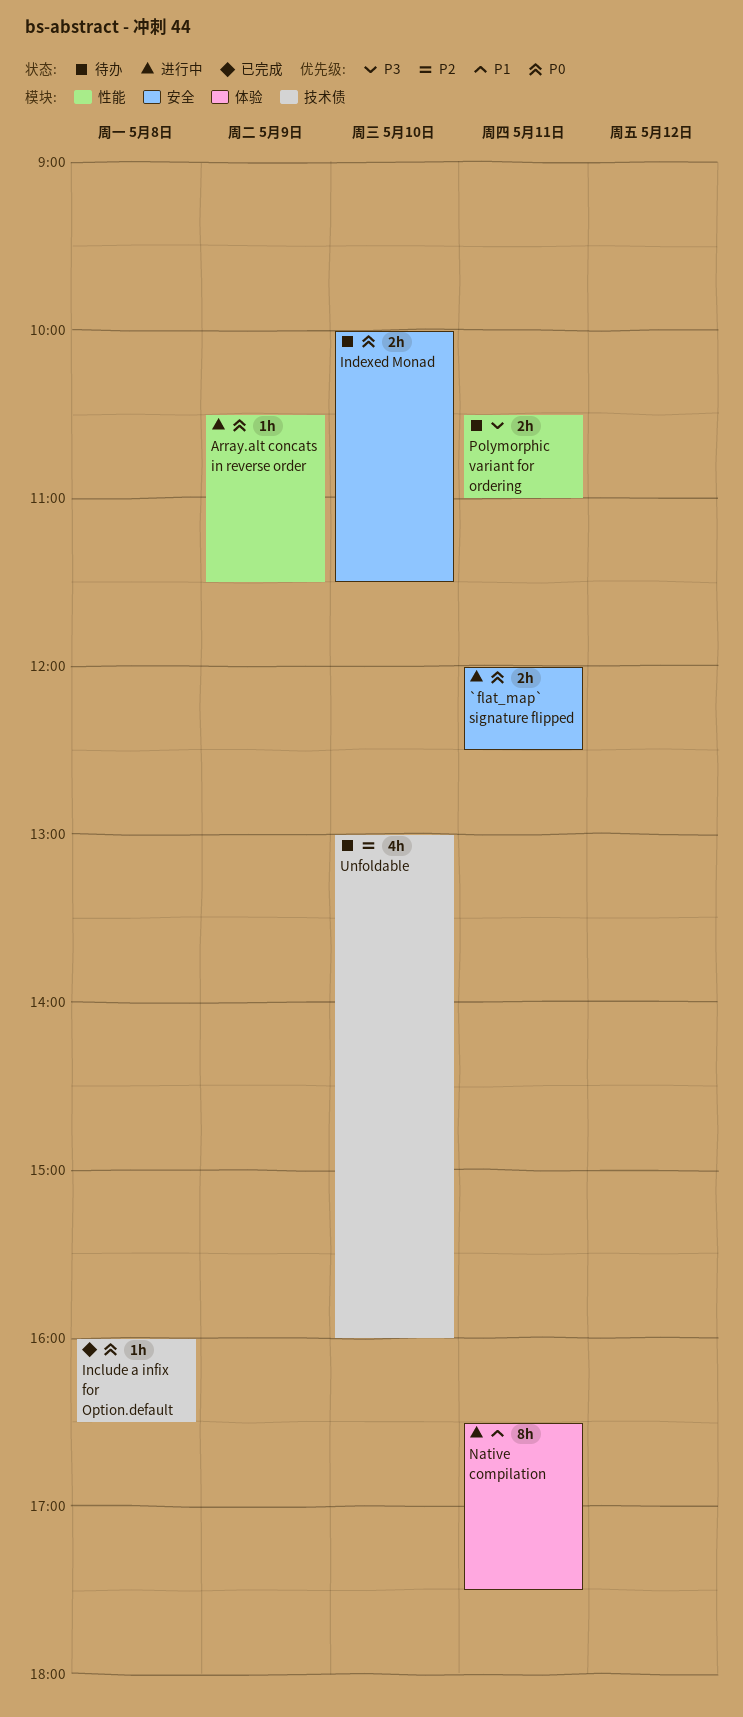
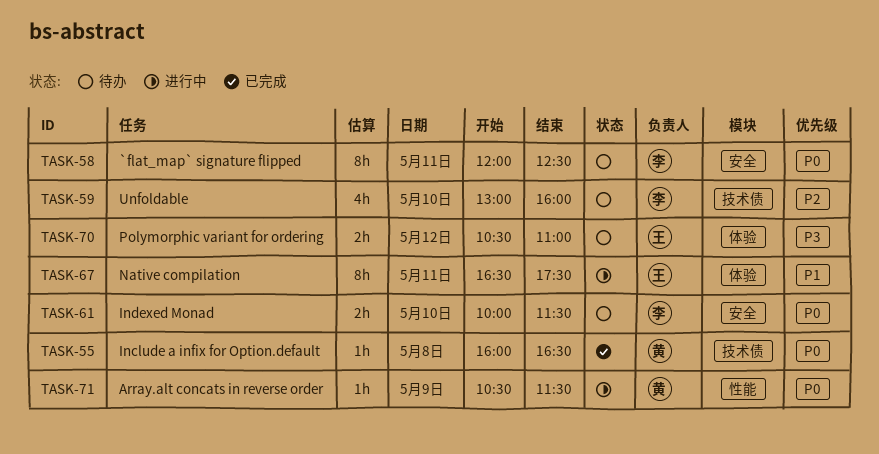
`flat_map` signature flipped, status: 进行中 -> 待办
`flat_map` signature flipped, estimate: 2h -> 8h
Polymorphic variant for ordering, label: 性能 -> 体验
Polymorphic variant for ordering, day: May 11 -> May 12

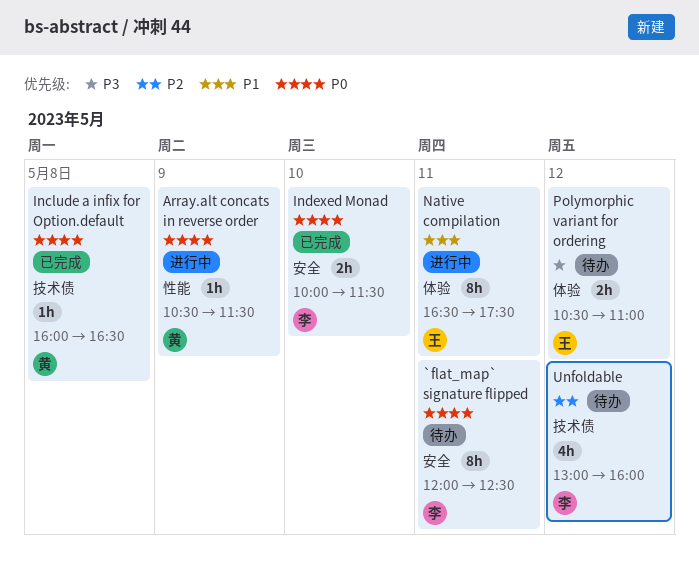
Indexed Monad, status: 待办 -> 已完成
Unfoldable, day: May 10 -> May 12

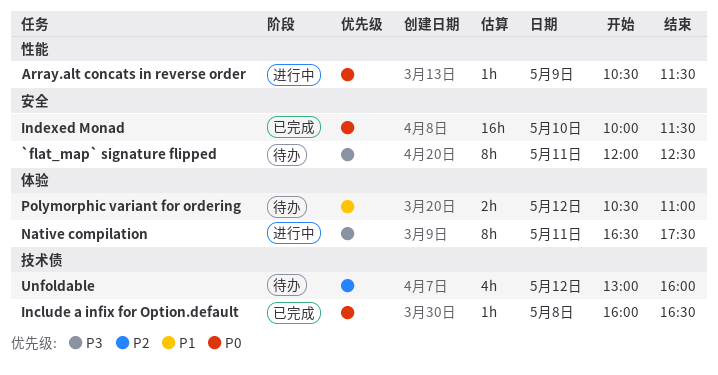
`flat_map` signature flipped, priority: P0 -> P3
Indexed Monad, estimate: 2h -> 16h
Native compilation, priority: P1 -> P3
Polymorphic variant for ordering, priority: P3 -> P1

